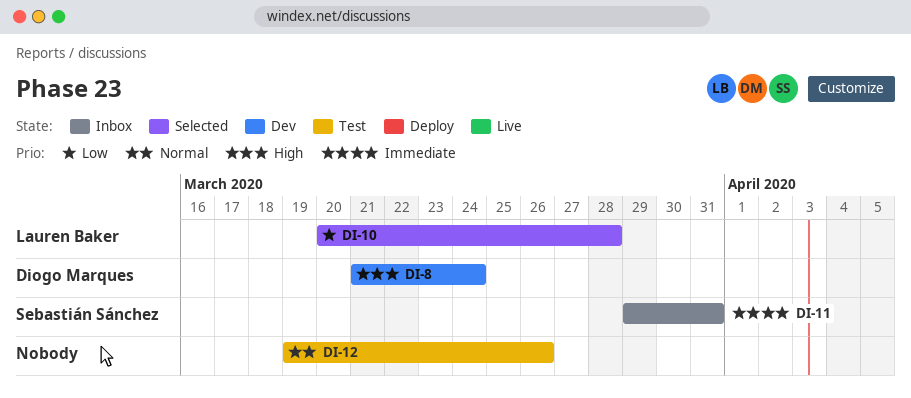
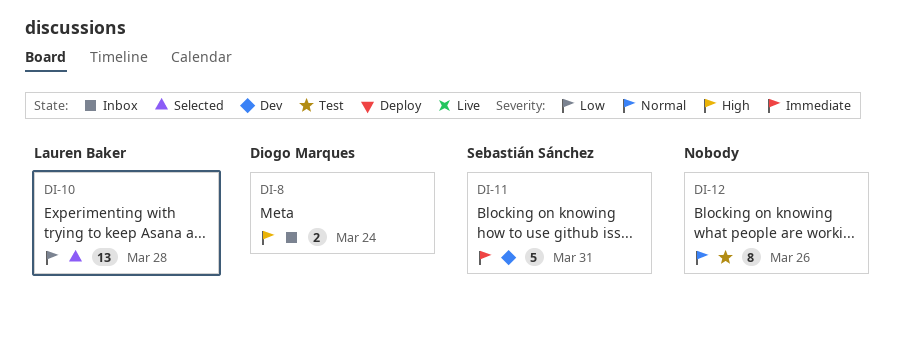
DI-8, status: Dev -> Inbox
DI-11, status: Inbox -> Dev

